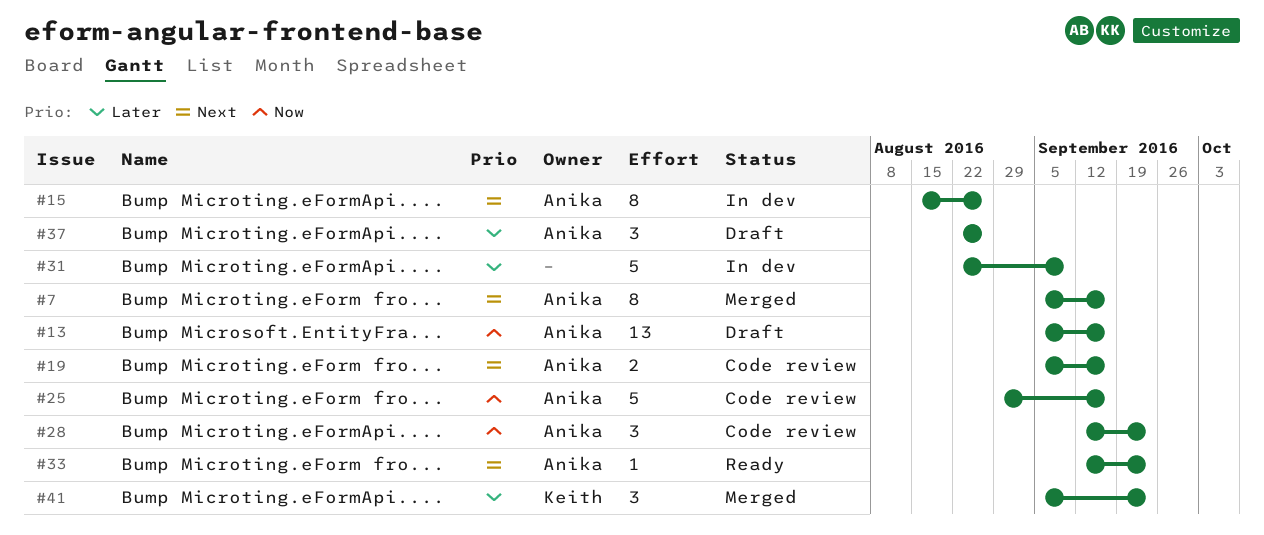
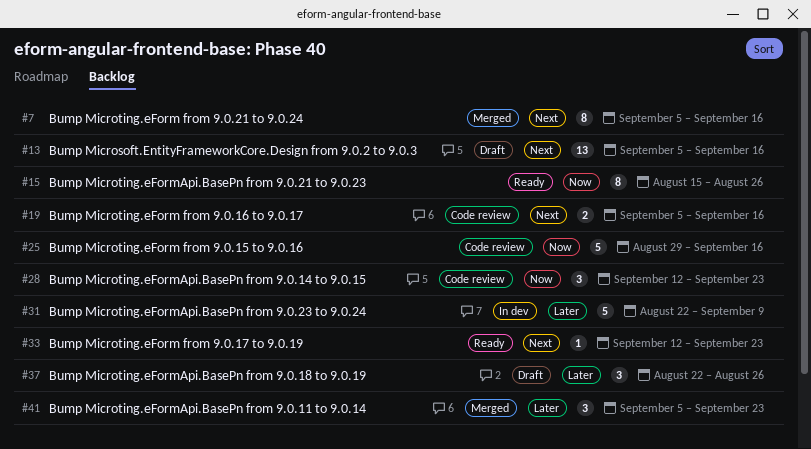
#13, priority: Now -> Next
#15, status: In dev -> Ready
#15, priority: Next -> Now

